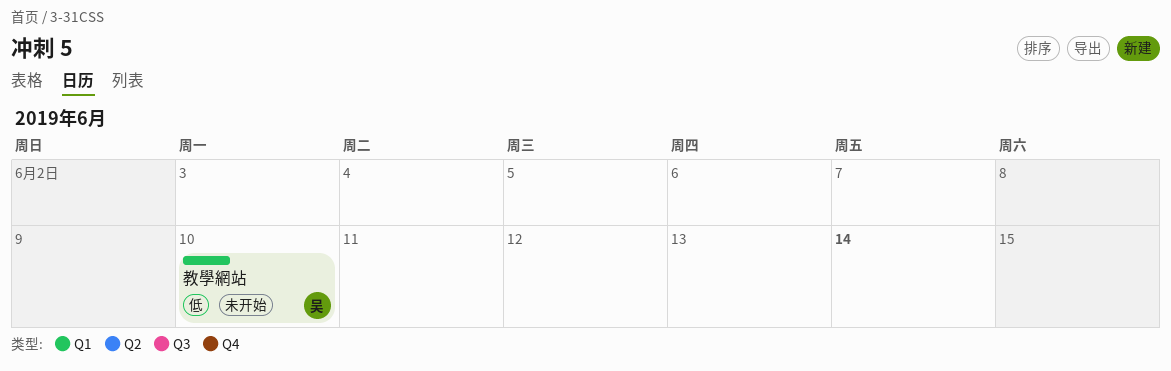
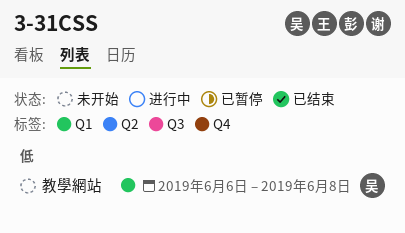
教學網站, due: Jun 10 -> Jun 8

